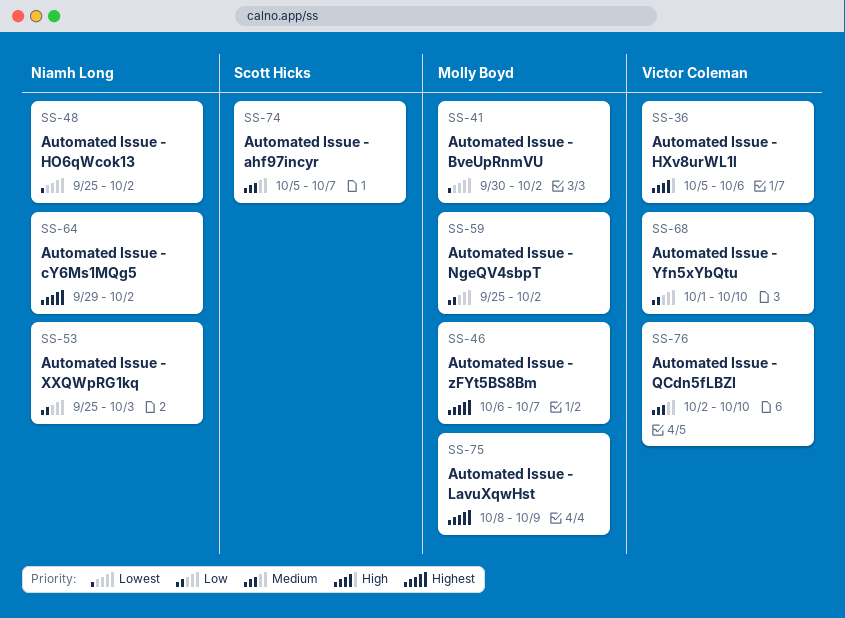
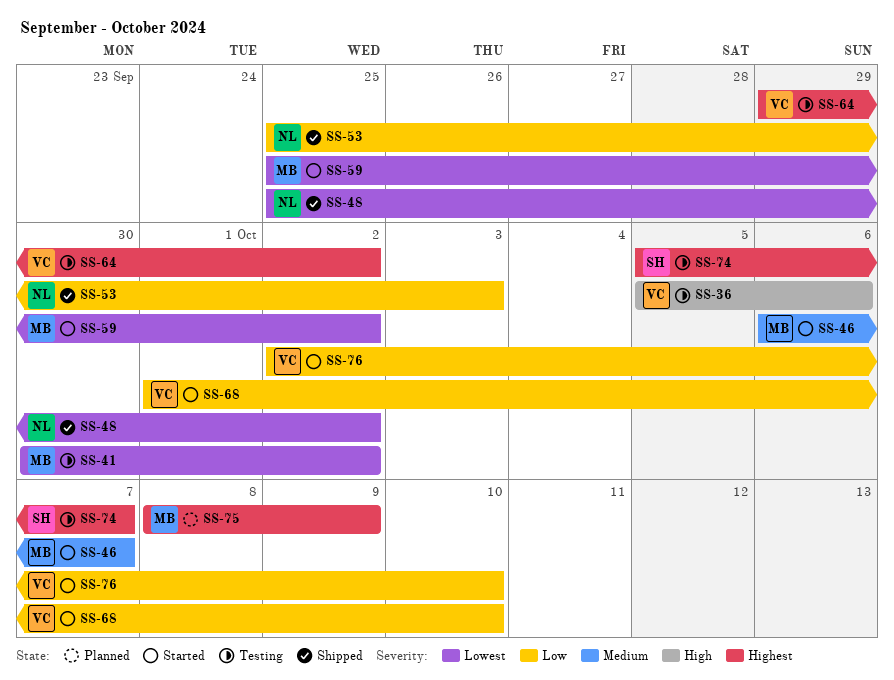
SS-46, priority: Highest -> Medium
SS-59, priority: Low -> Lowest
SS-64, owner: Niamh Long -> Victor Coleman
SS-74, priority: Medium -> Highest
SS-76, priority: Medium -> Low

